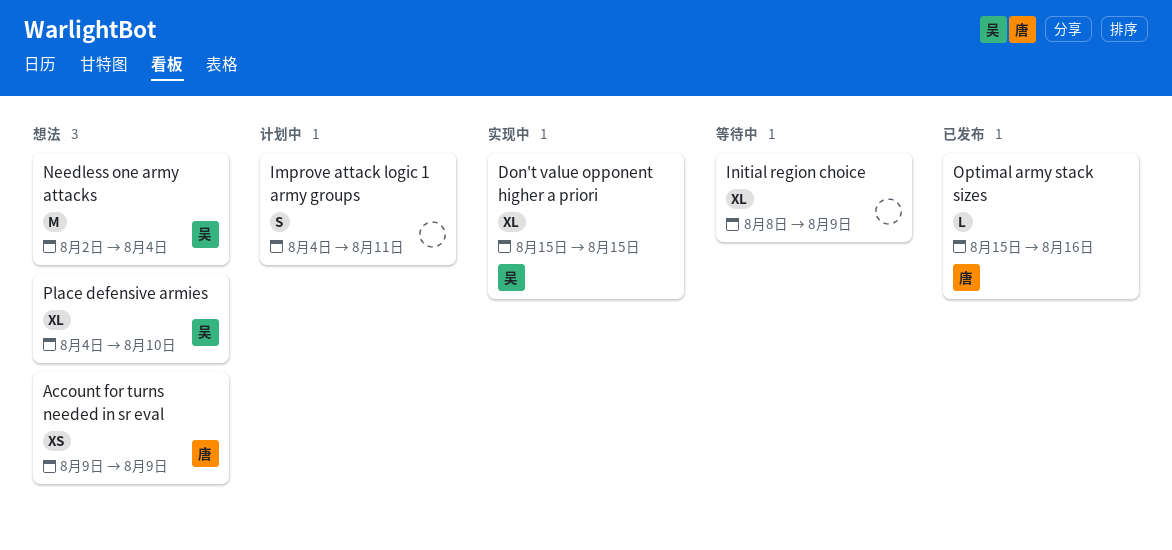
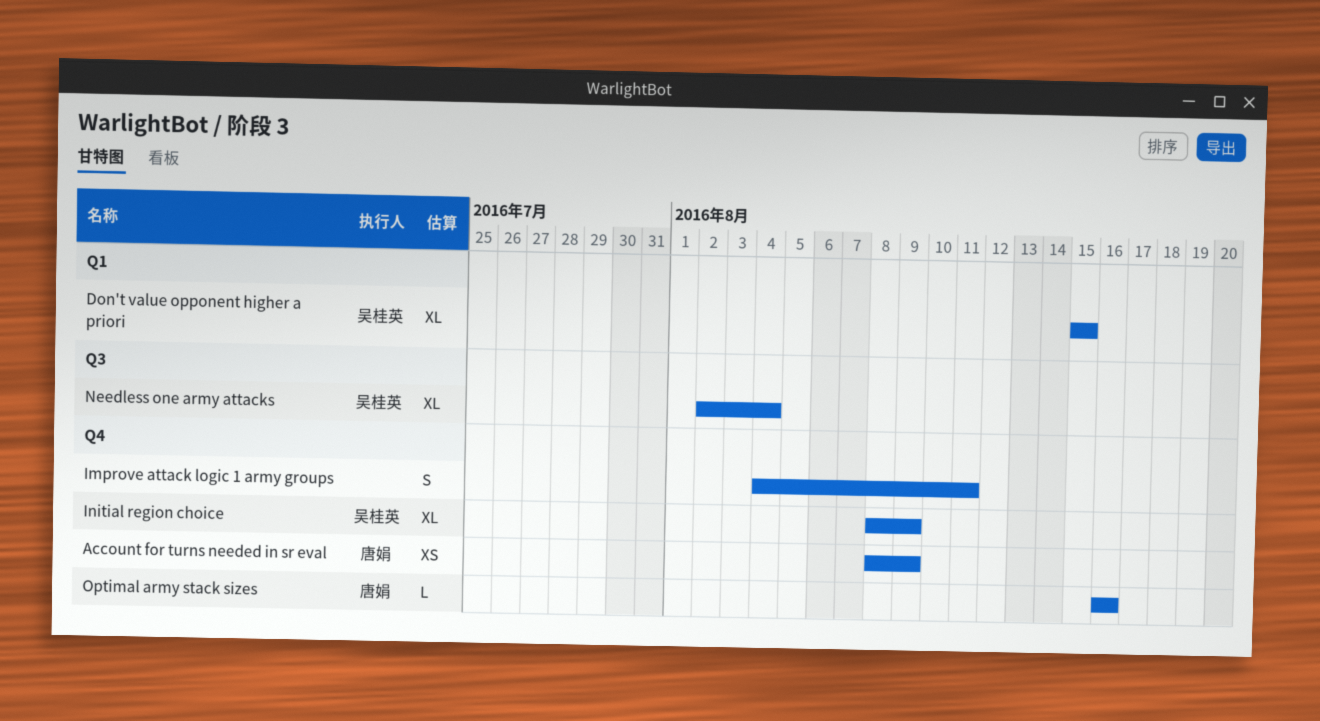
Account for turns needed in sr eval, start: Aug 9 -> Aug 8
Initial region choice, owner: none -> 吴桂英
Needless one army attacks, estimate: M -> XL
Optimal army stack sizes, start: Aug 15 -> Aug 16
Place defensive armies: present -> none

